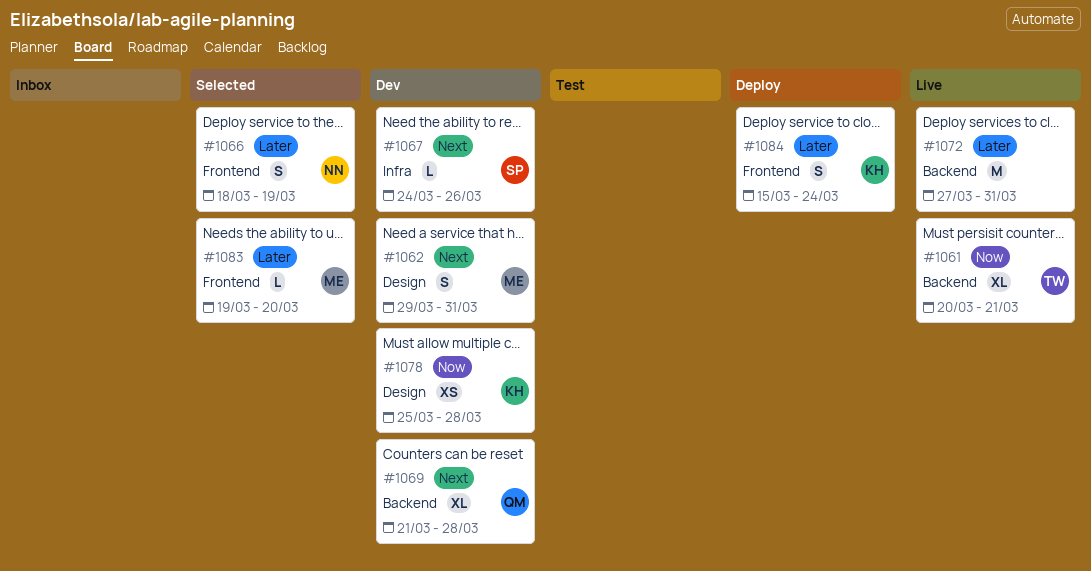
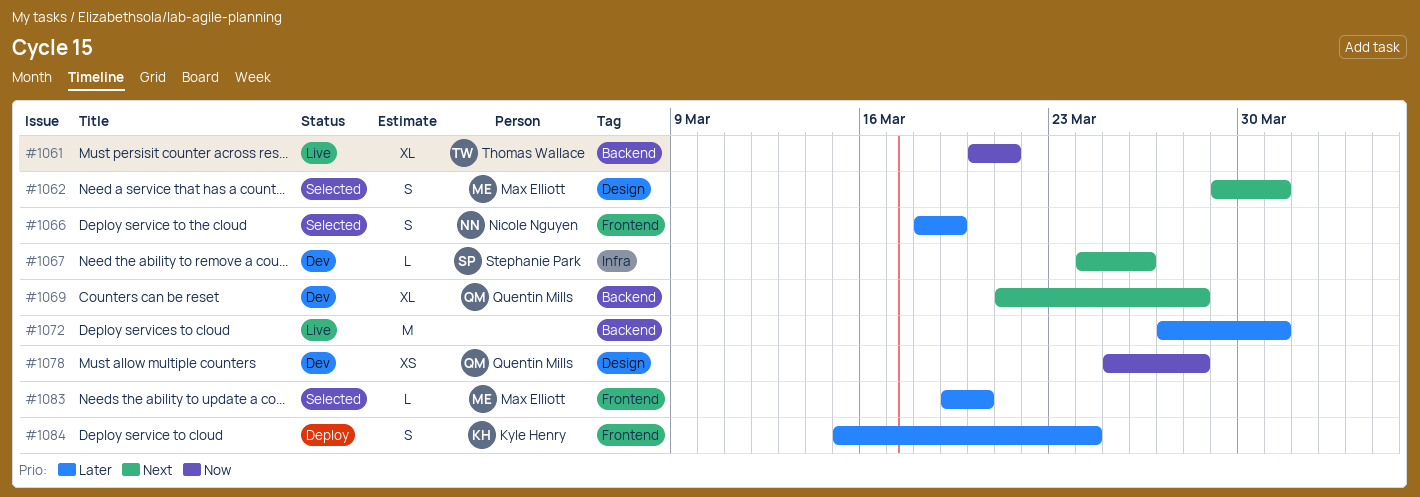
#1062, status: Dev -> Selected
#1078, owner: Kyle Henry -> Quentin Mills

